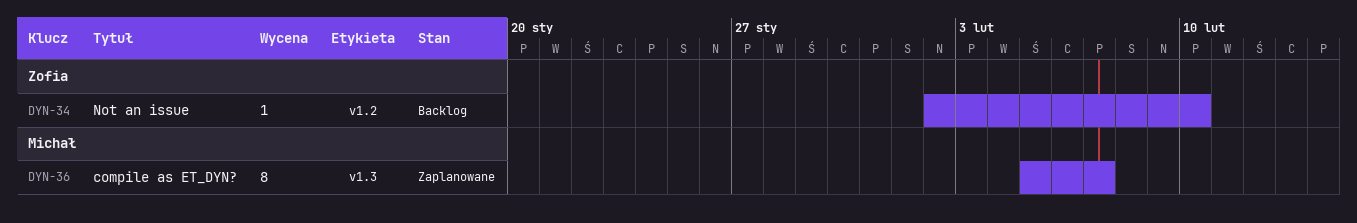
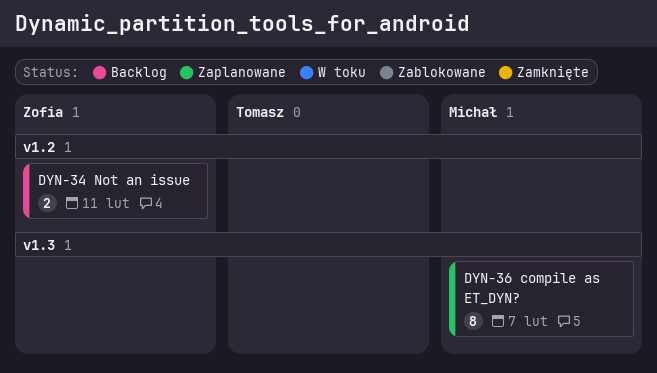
DYN-34, estimate: 1 -> 2
DYN-34, due: Feb 10 -> Feb 11

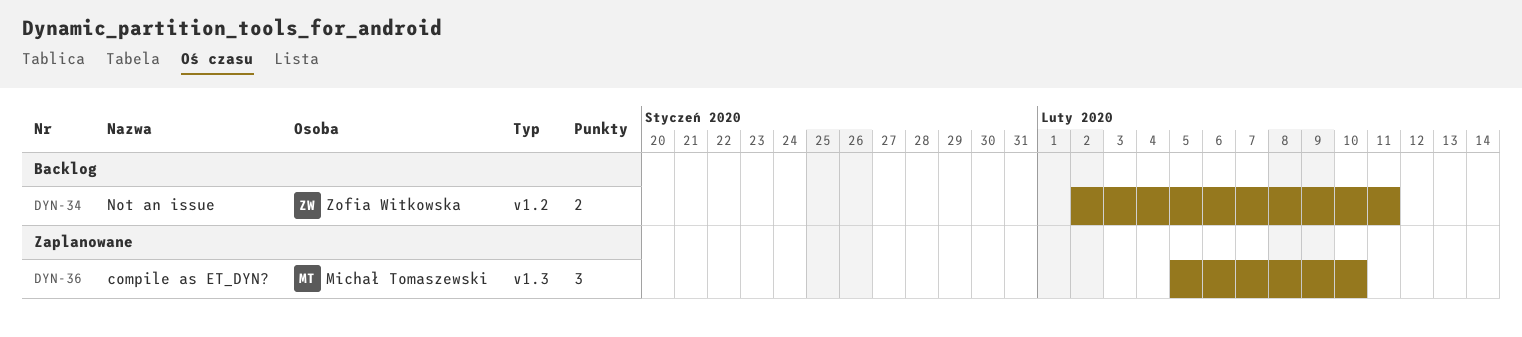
DYN-36, estimate: 8 -> 3
DYN-36, due: Feb 7 -> Feb 10

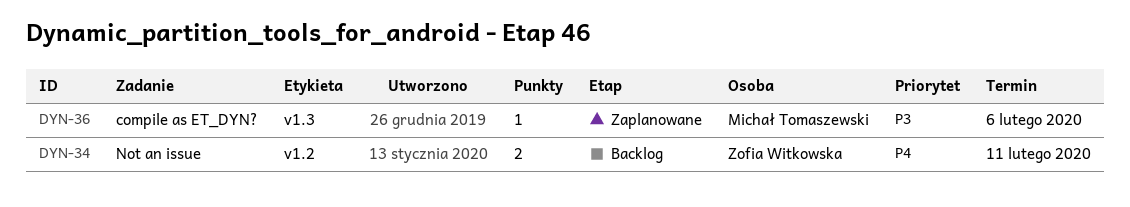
DYN-36, estimate: 3 -> 1
DYN-36, due: Feb 10 -> Feb 6

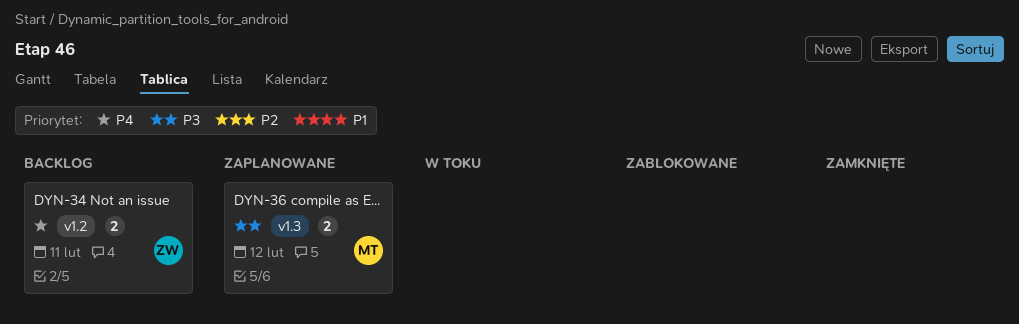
DYN-36, estimate: 1 -> 2
DYN-36, due: Feb 6 -> Feb 12

